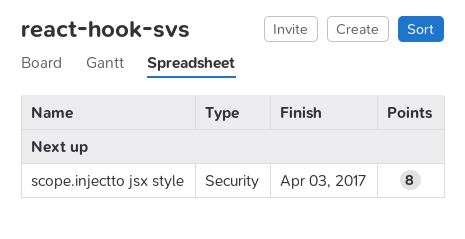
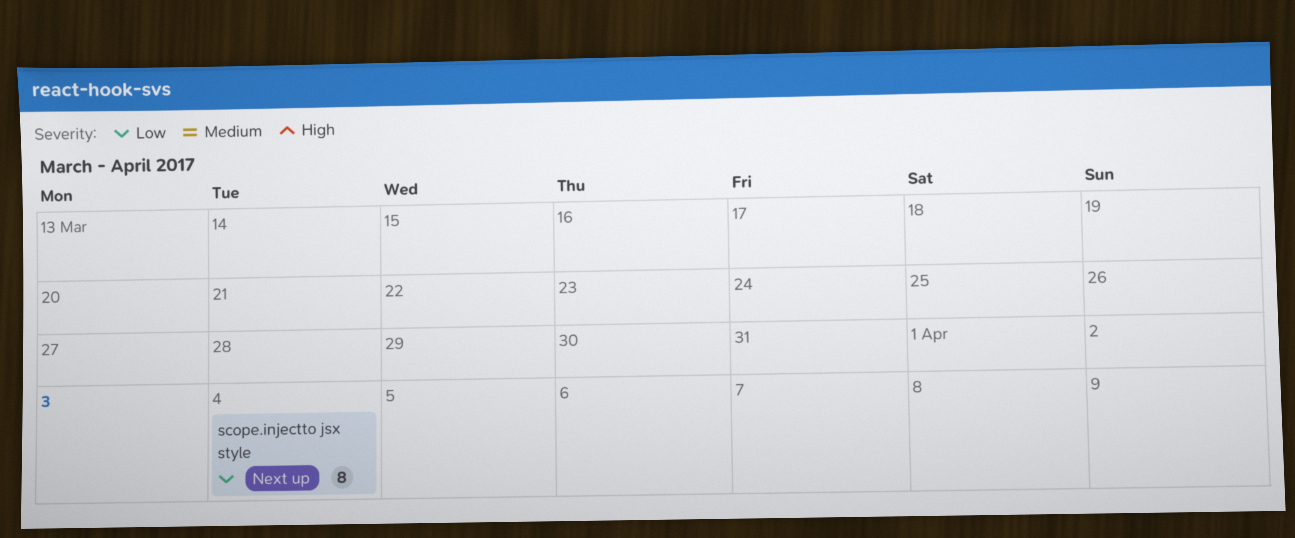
scope.injectto jsx style, due: Apr 3 -> Apr 4

